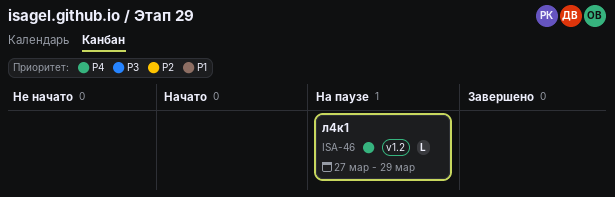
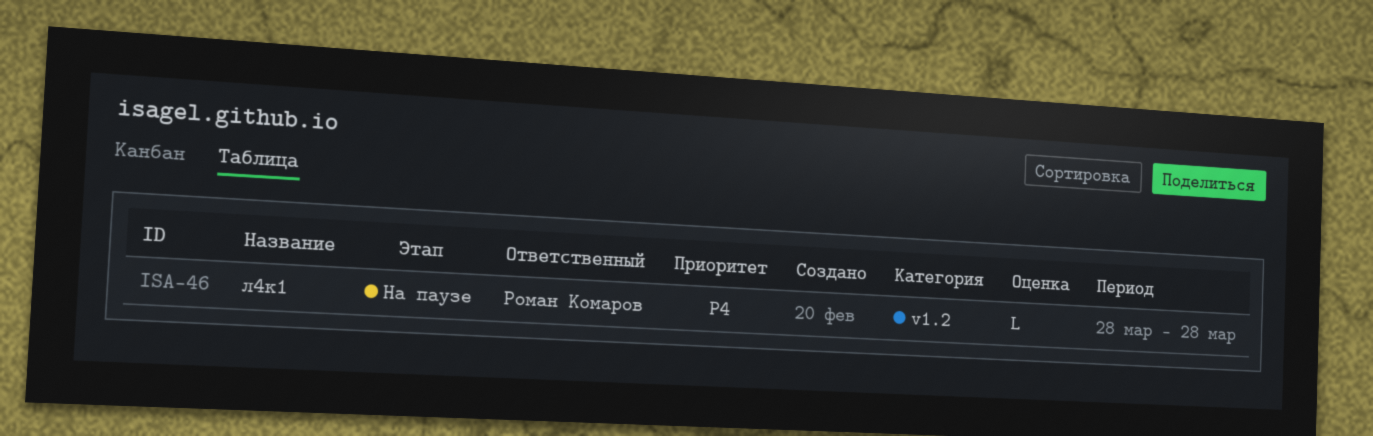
ISA-46, start: Mar 27 -> Mar 28
ISA-46, due: Mar 29 -> Mar 28

